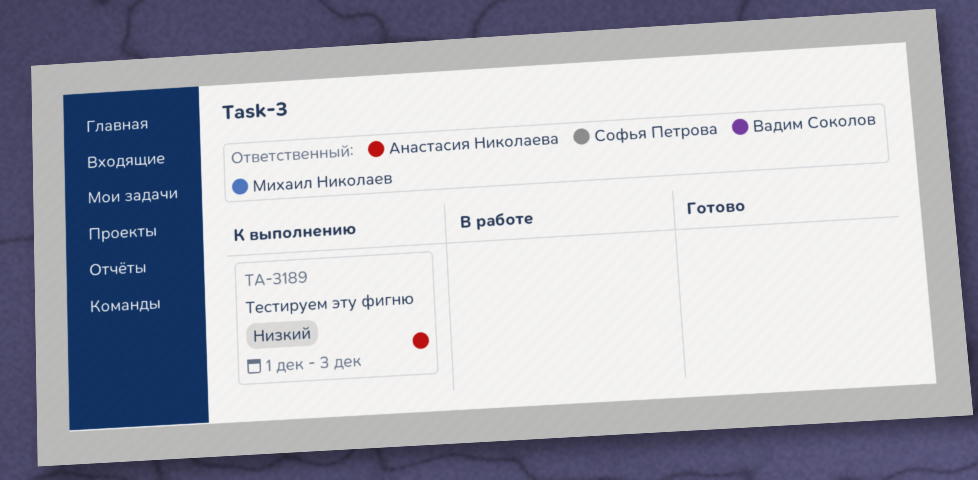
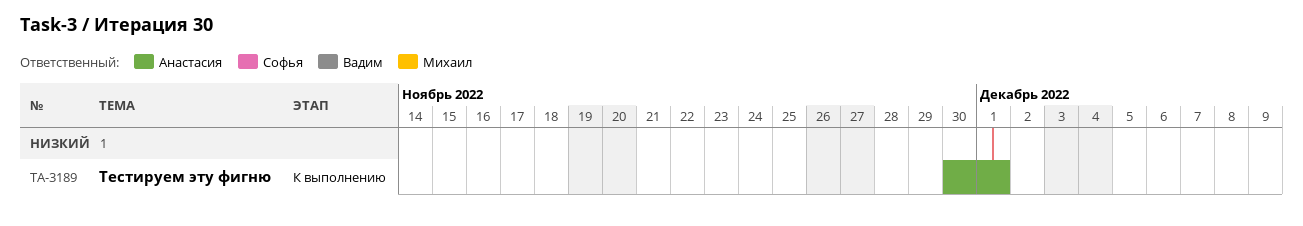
TA-3189, start: Dec 1 -> Nov 30
TA-3189, due: Dec 3 -> Dec 1

